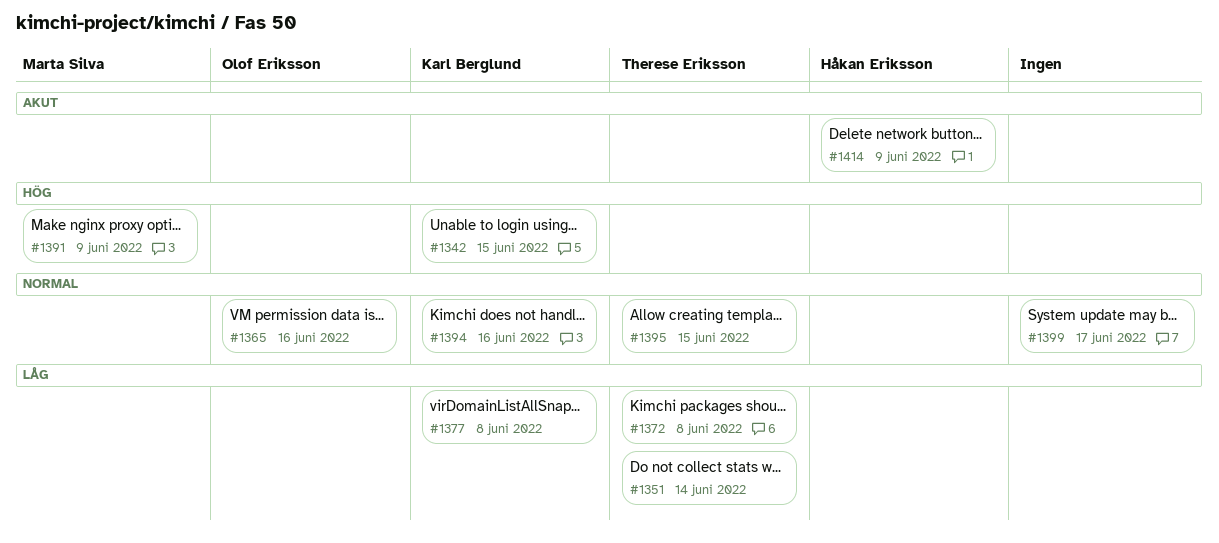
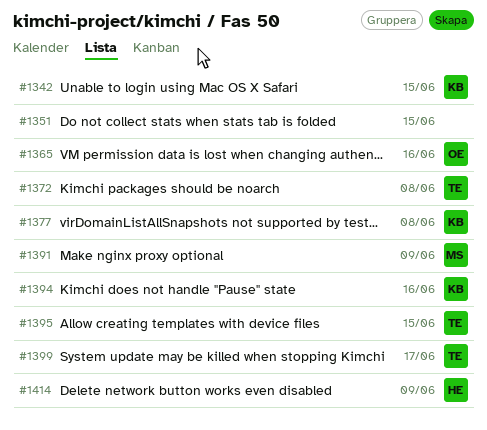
#1351, owner: Therese Eriksson -> none
#1351, due: Jun 14 -> Jun 15
#1399, owner: none -> Therese Eriksson

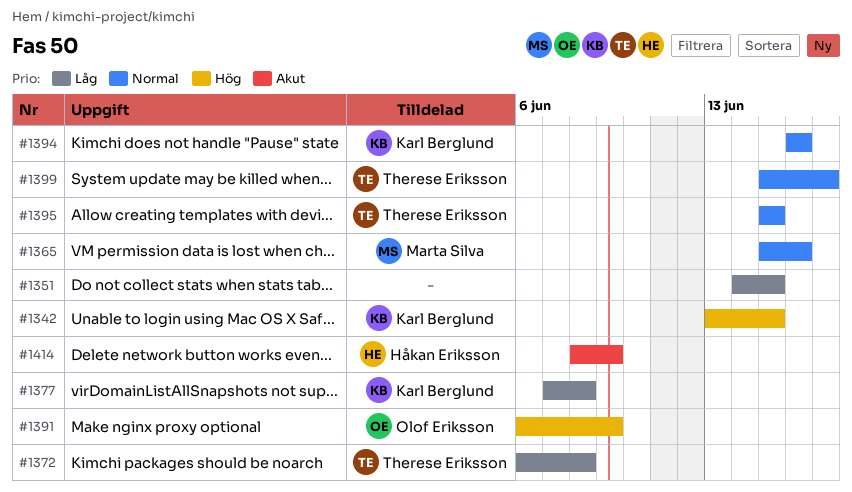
#1365, owner: Olof Eriksson -> Marta Silva
#1391, owner: Marta Silva -> Olof Eriksson

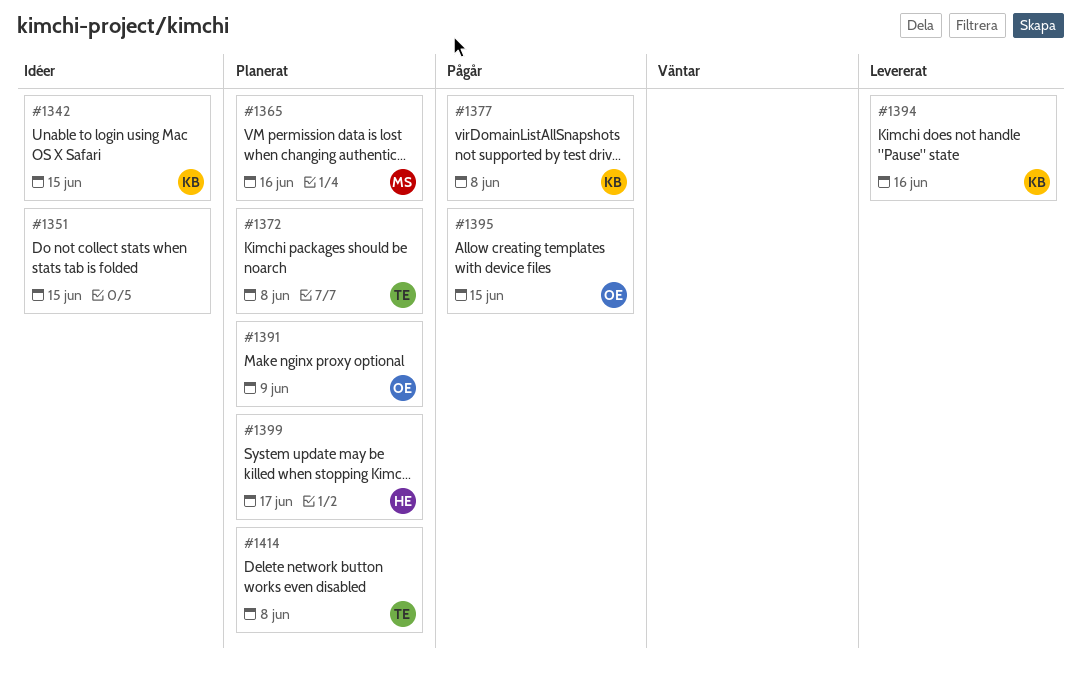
#1395, owner: Therese Eriksson -> Olof Eriksson
#1399, owner: Therese Eriksson -> Håkan Eriksson
#1414, owner: Håkan Eriksson -> Therese Eriksson
#1414, due: Jun 9 -> Jun 8

